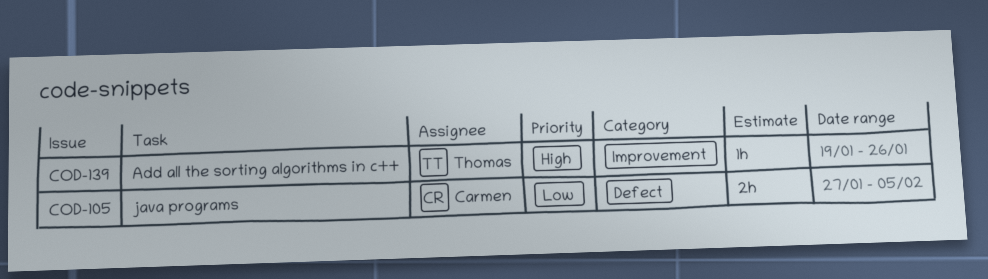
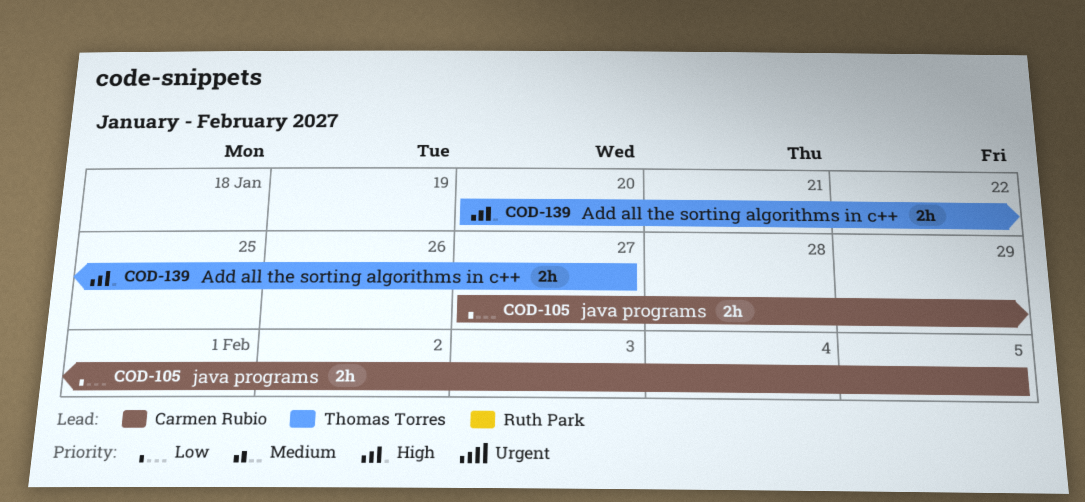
COD-139, estimate: 1h -> 2h
COD-139, start: Jan 19 -> Jan 20
COD-139, due: Jan 26 -> Jan 27

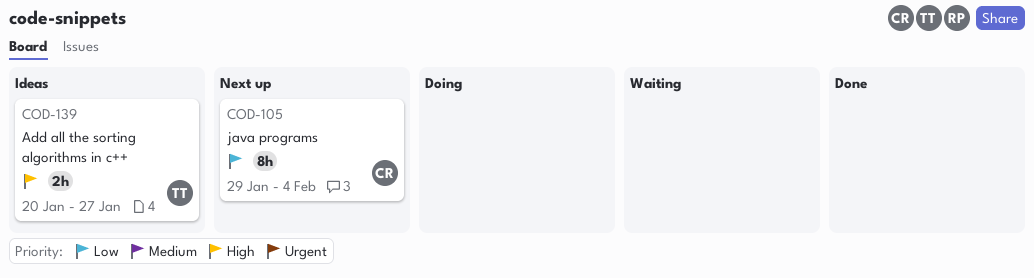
COD-105, estimate: 2h -> 8h
COD-105, start: Jan 27 -> Jan 29
COD-105, due: Feb 5 -> Feb 4

